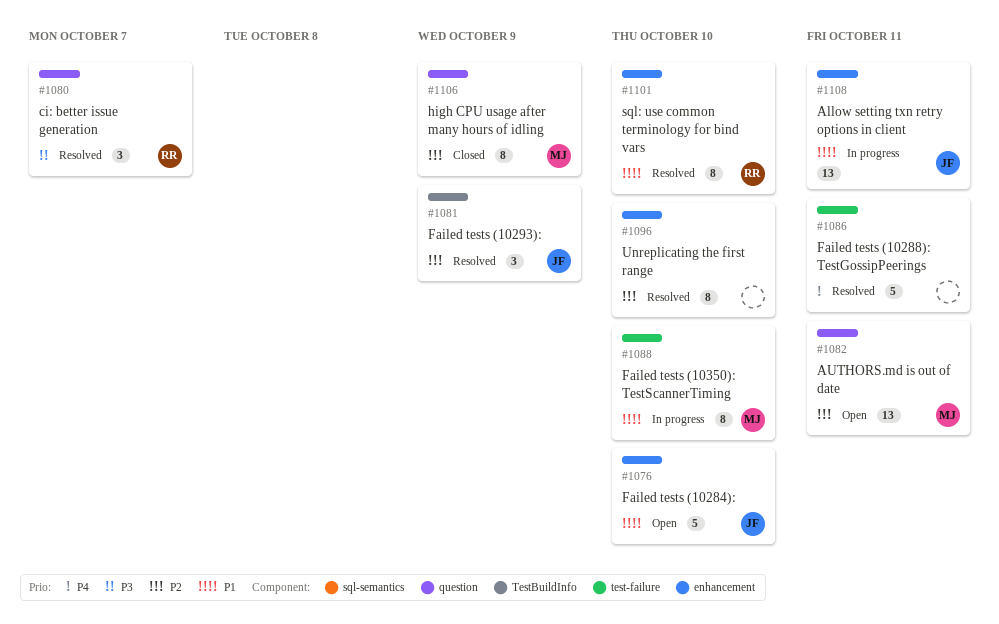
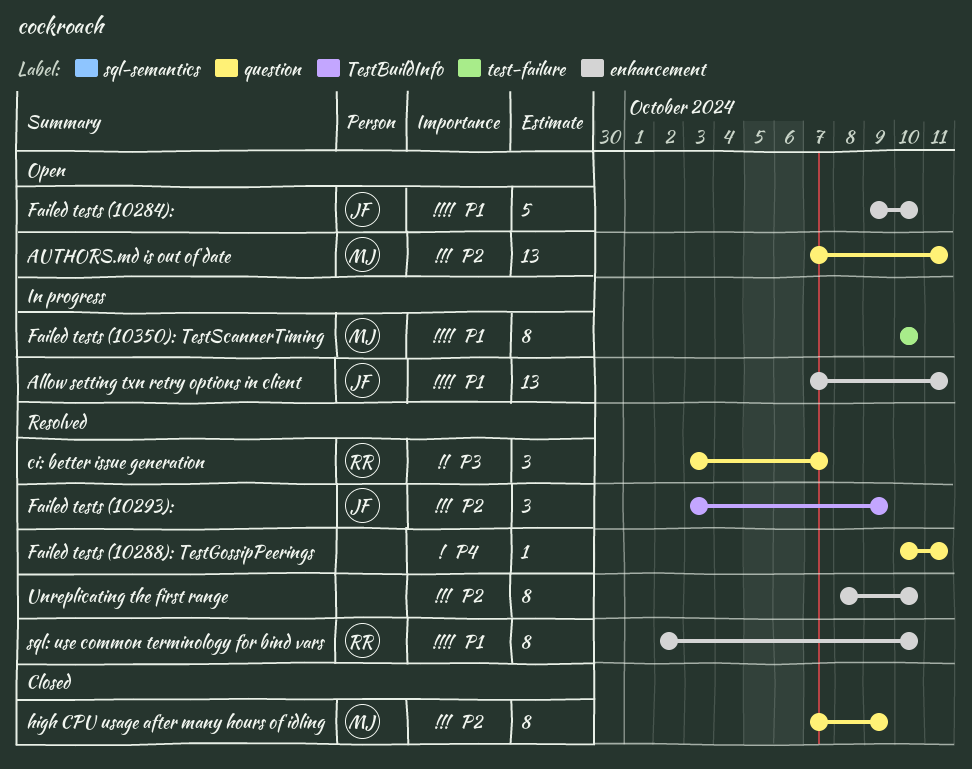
Failed tests (10288): TestGossipPeerings, label: test-failure -> question
Failed tests (10288): TestGossipPeerings, estimate: 5 -> 1

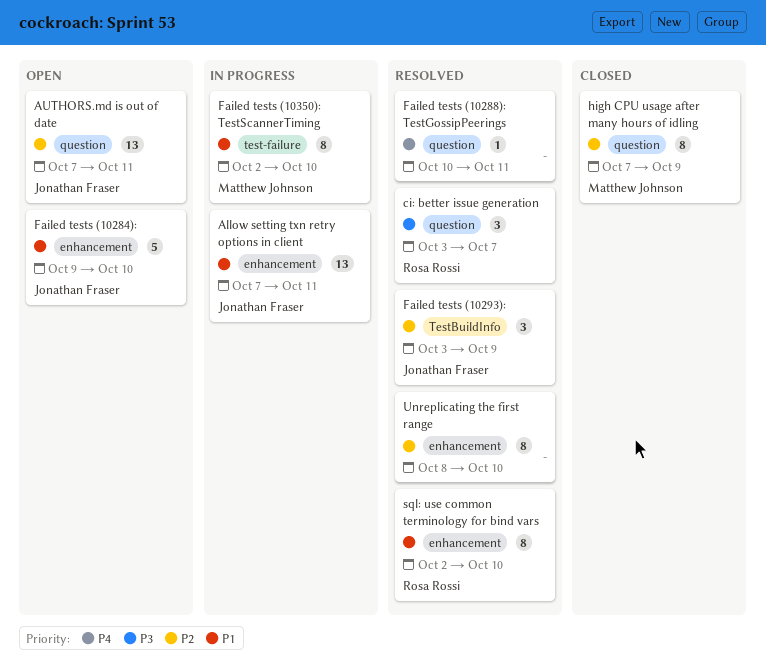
AUTHORS.md is out of date, owner: Matthew Johnson -> Jonathan Fraser
Failed tests (10350): TestScannerTiming, start: Oct 10 -> Oct 2

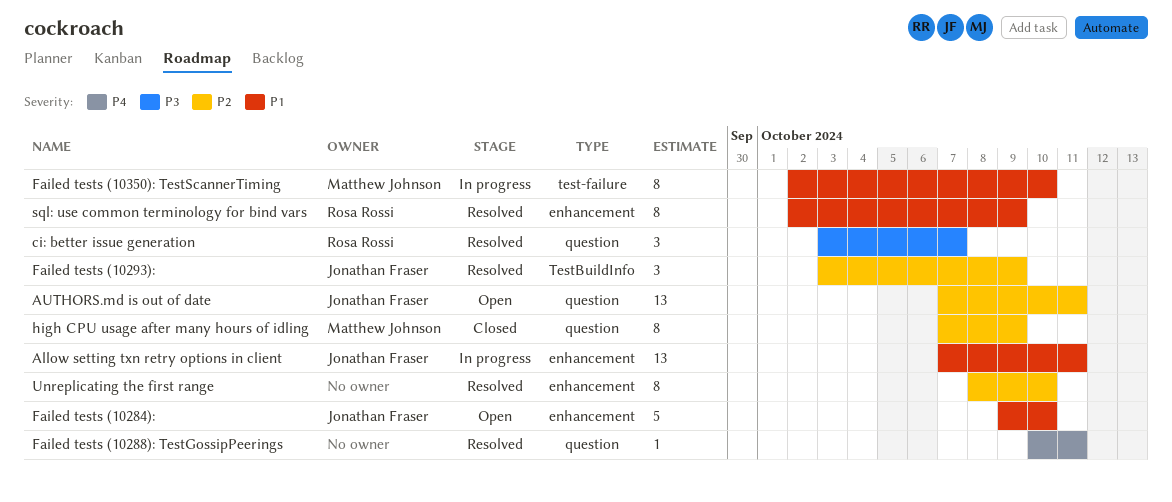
sql: use common terminology for bind vars, due: Oct 10 -> Oct 9

